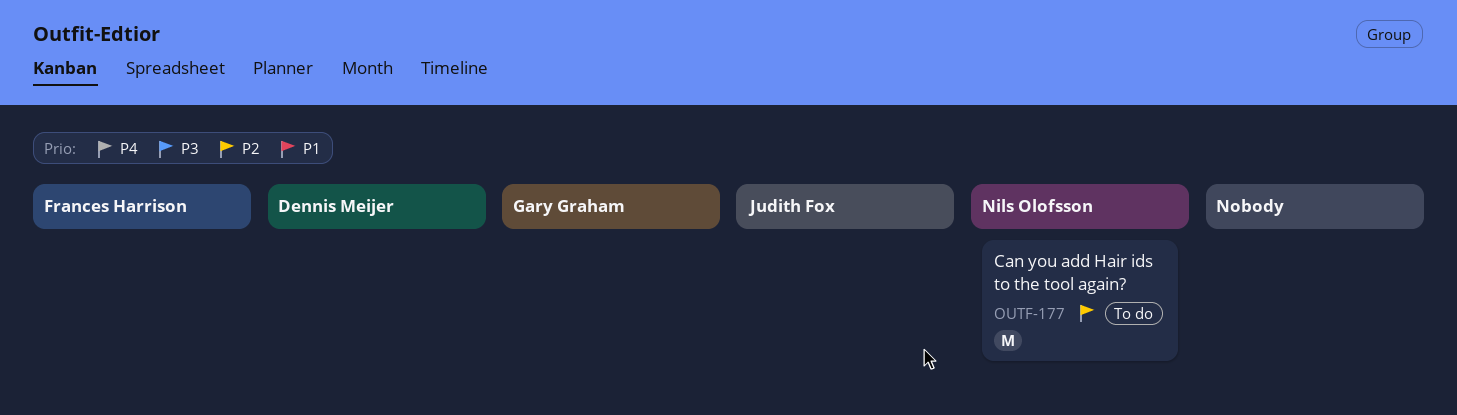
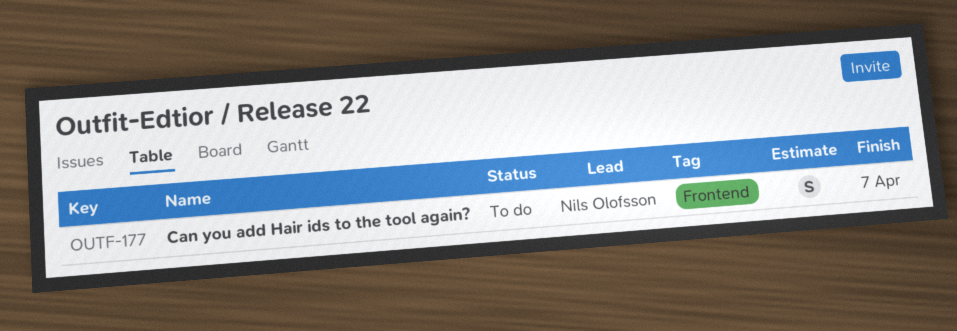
OUTF-177, estimate: M -> S

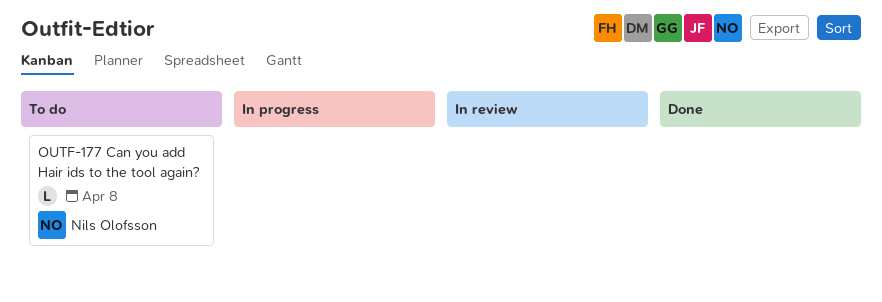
OUTF-177, estimate: S -> L
OUTF-177, due: Apr 7 -> Apr 8

